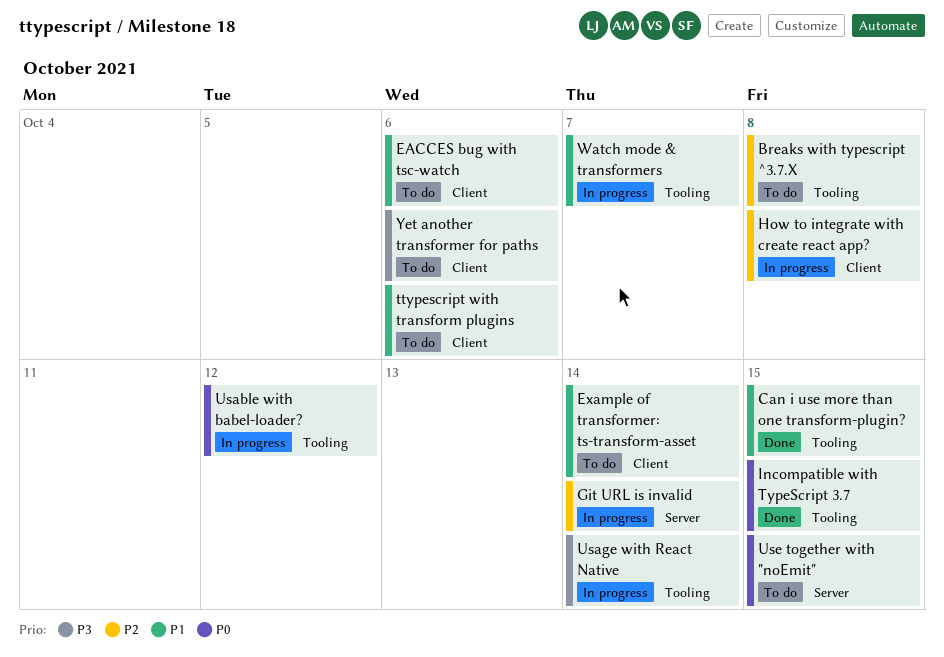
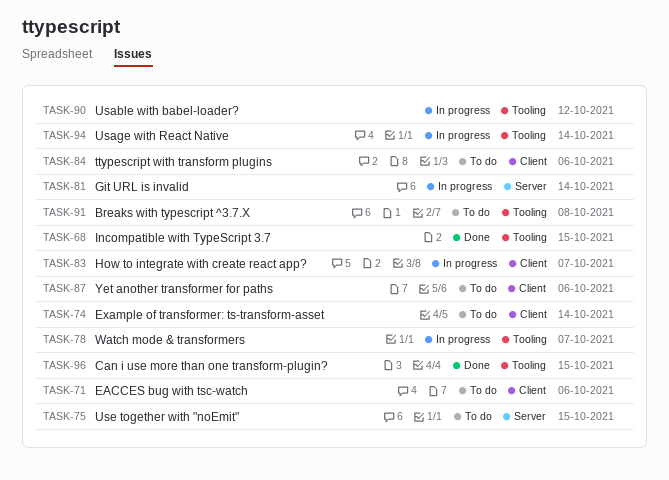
How to integrate with create react app?, due: Oct 8 -> Oct 7

